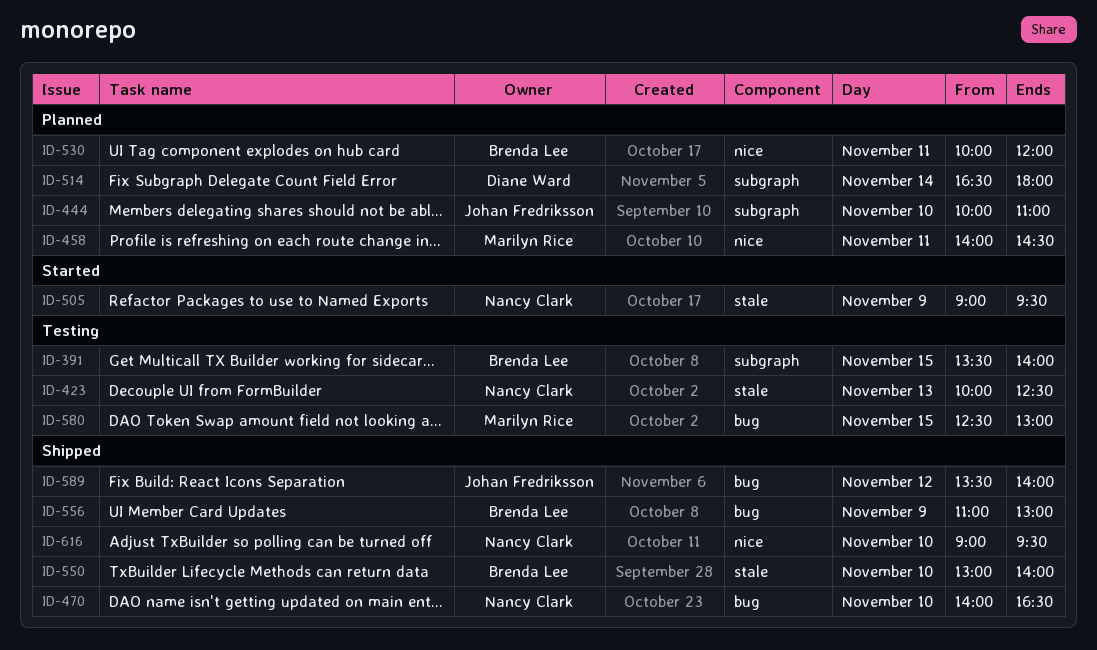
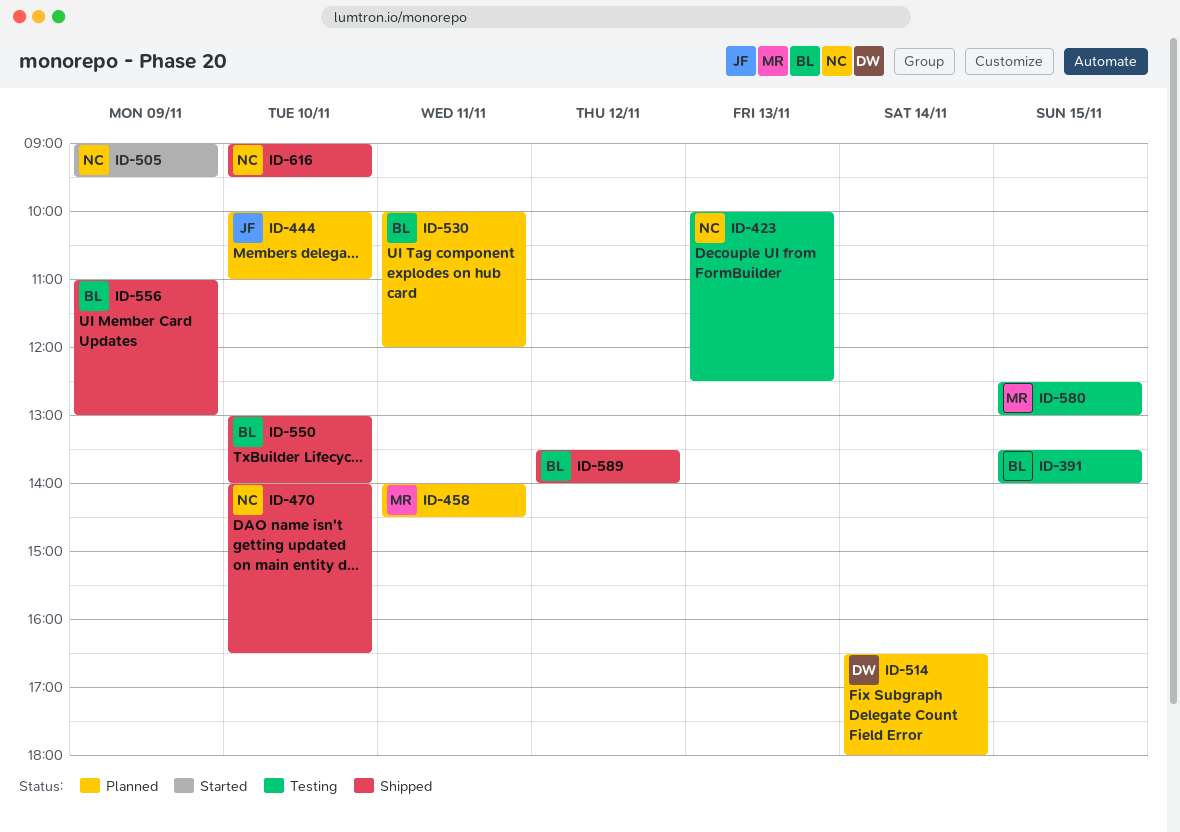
ID-589, owner: Johan Fredriksson -> Brenda Lee

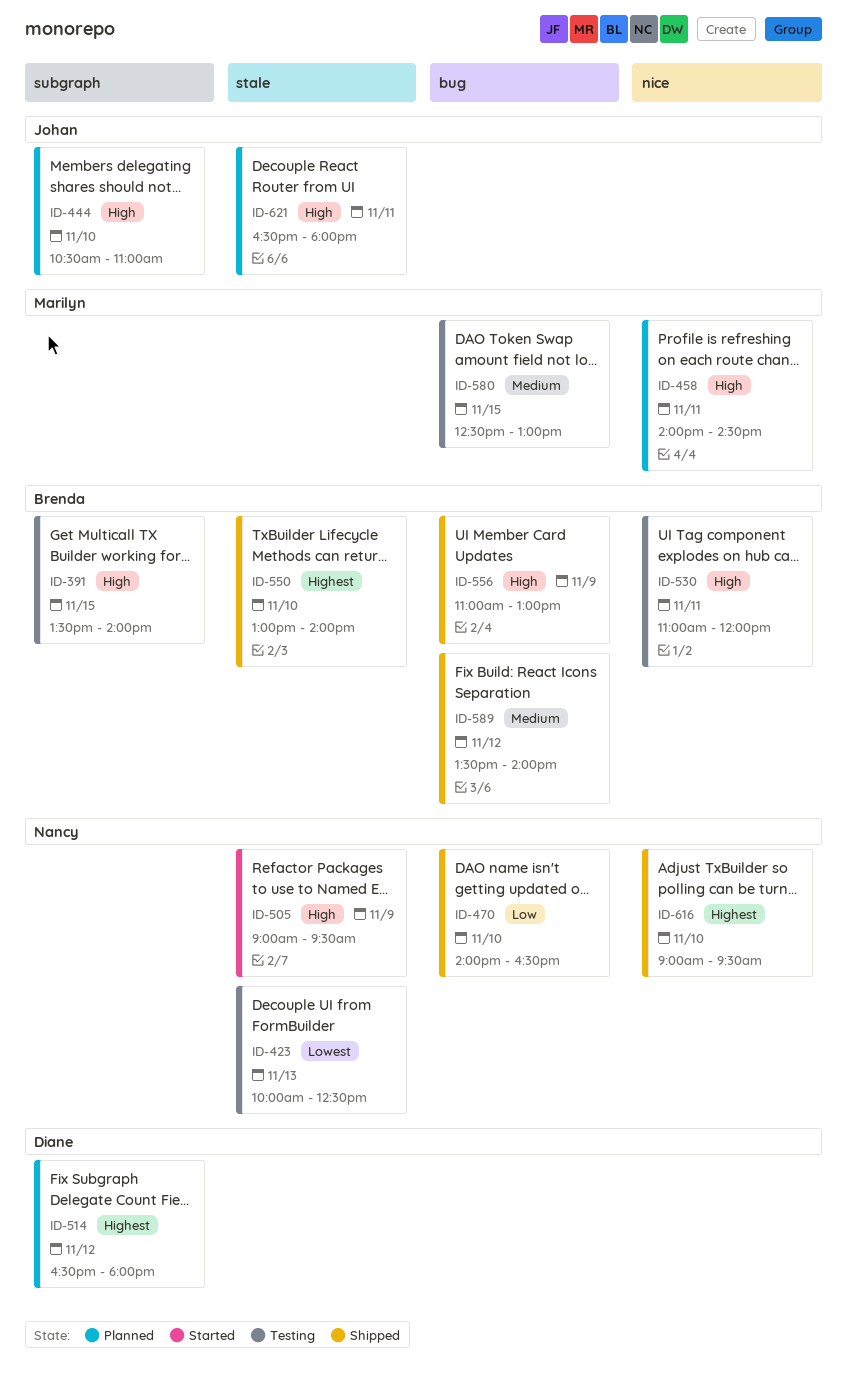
ID-444, begins: 10:00 -> 10:30
ID-514, day: Nov 14 -> Nov 12
ID-530, status: Planned -> Testing
ID-530, begins: 10:00 -> 11:00
ID-621: none -> present

